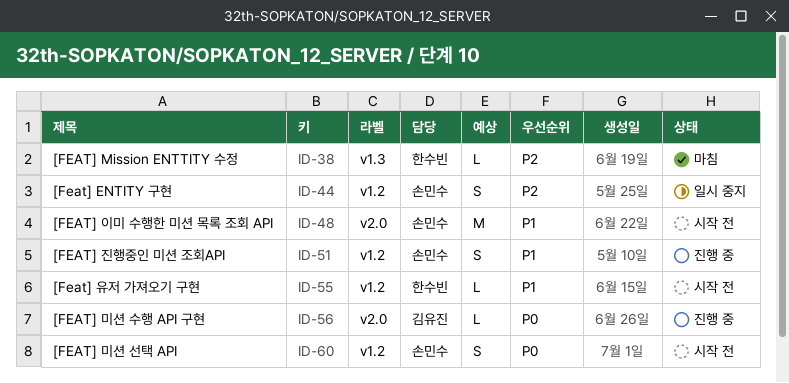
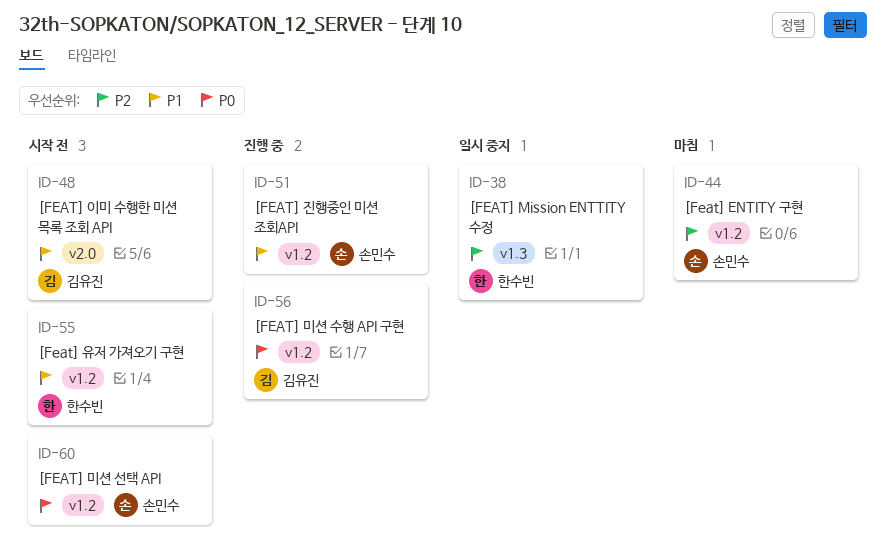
ID-38, status: 마침 -> 일시 중지
ID-44, status: 일시 중지 -> 마침
ID-48, owner: 손민수 -> 김유진
ID-56, label: v2.0 -> v1.2

